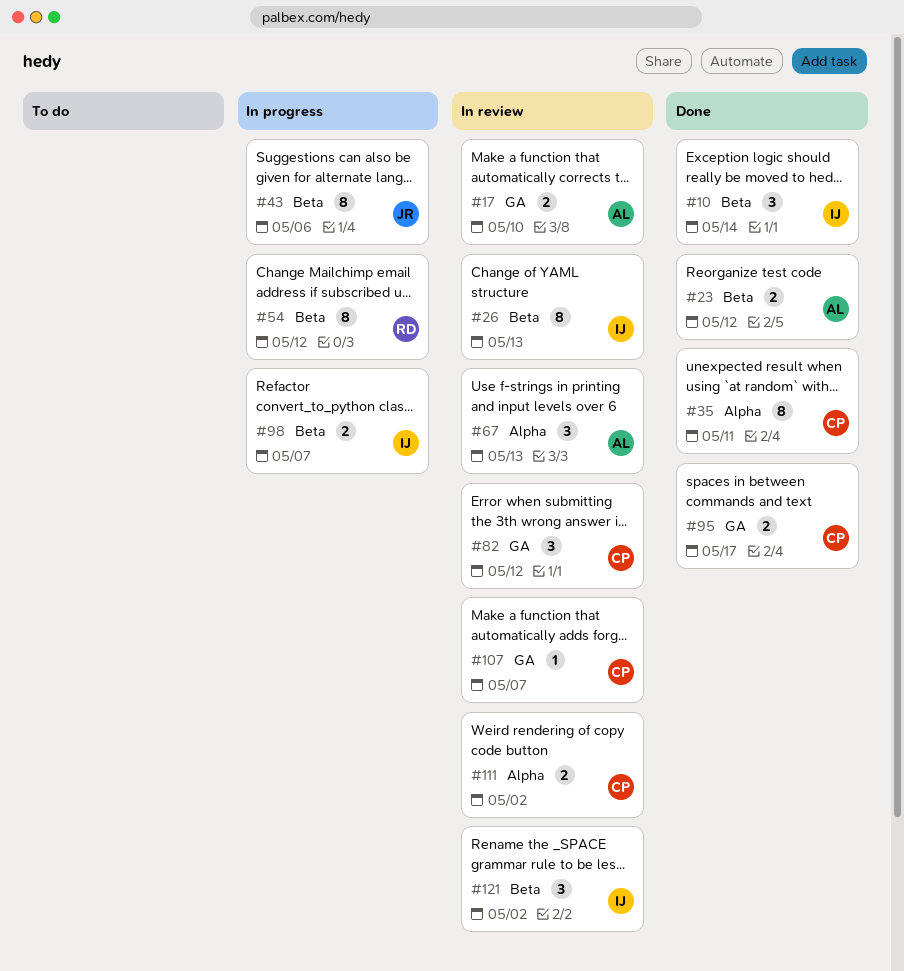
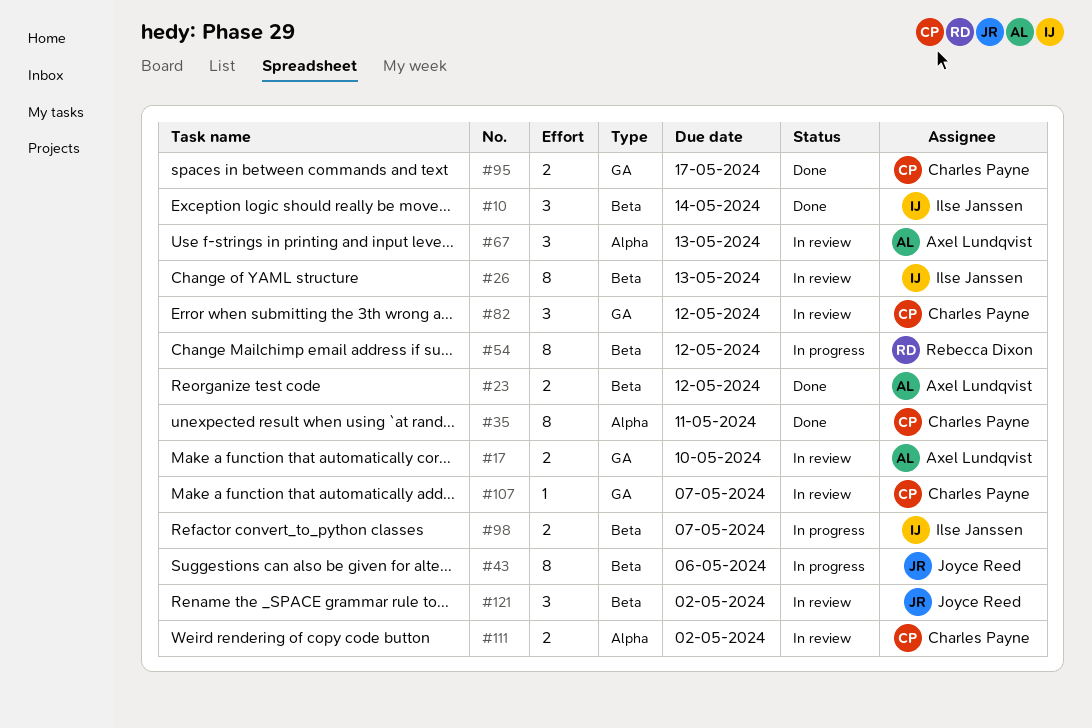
#121, owner: Ilse Janssen -> Joyce Reed

